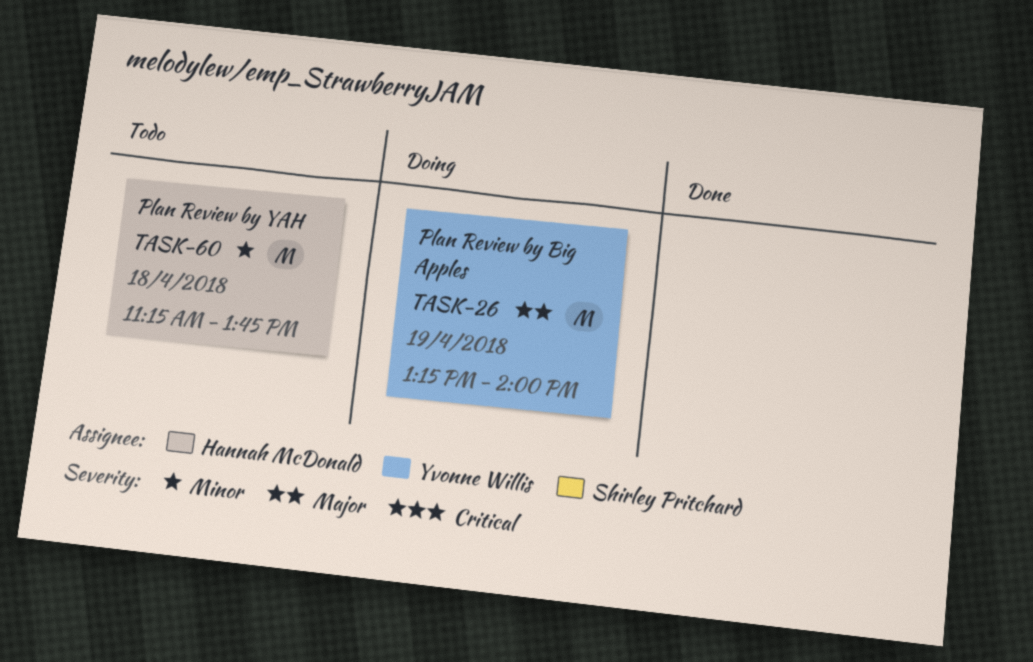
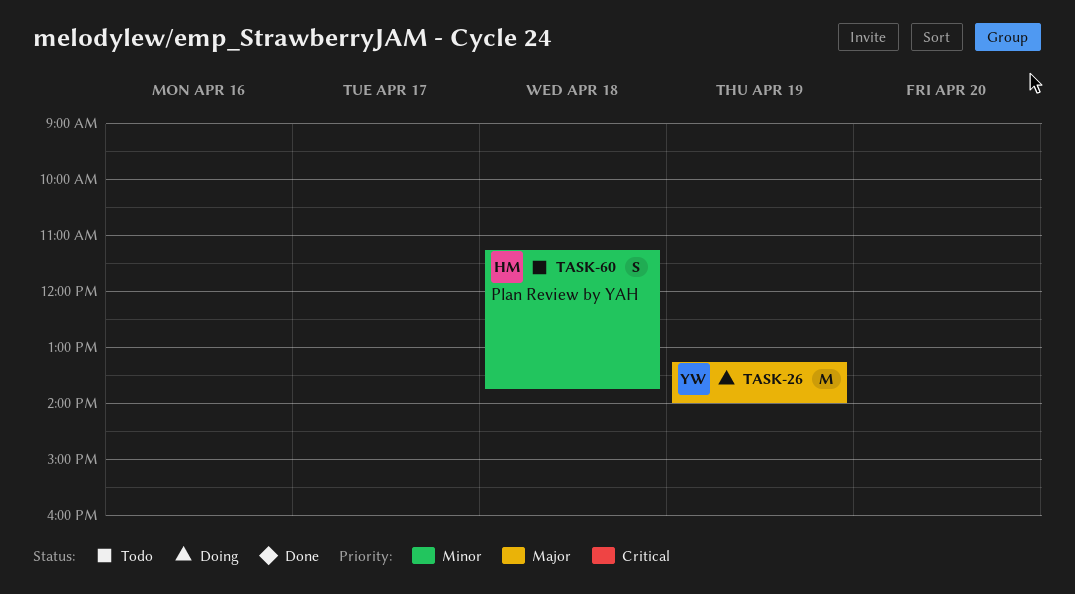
TASK-60, estimate: M -> S

